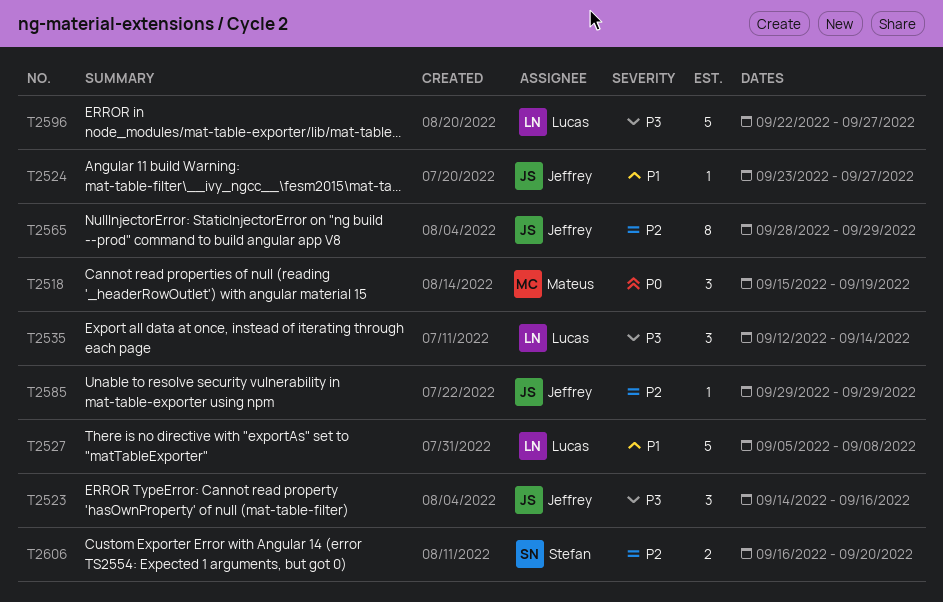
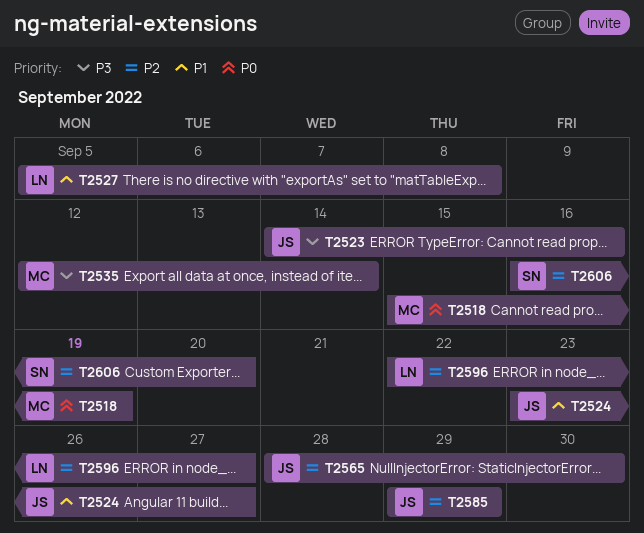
T2535, owner: Lucas -> Mateus
T2565, due: Sep 29 -> Sep 30
T2596, priority: P3 -> P2

